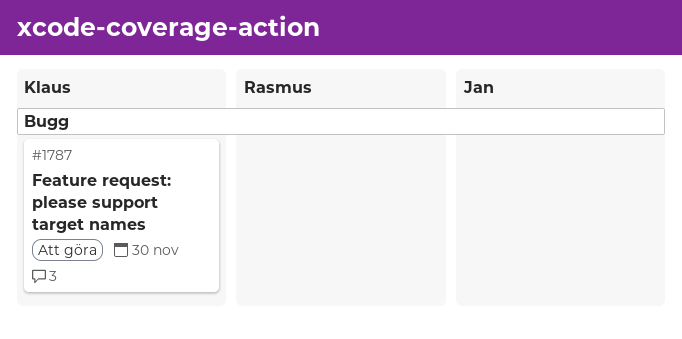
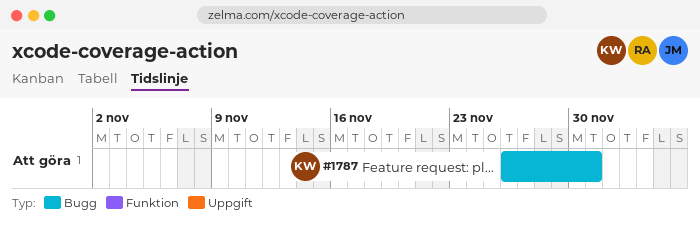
#1787, due: Nov 30 -> Dec 1

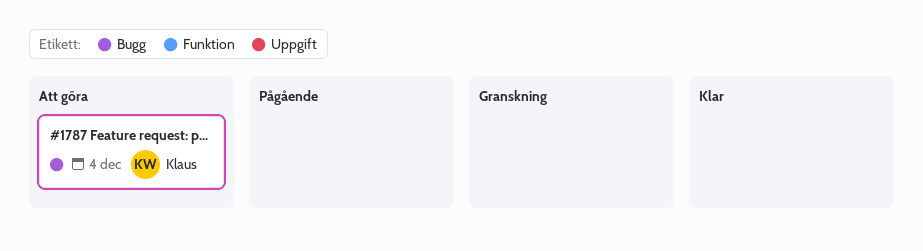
#1787, due: Dec 1 -> Dec 4

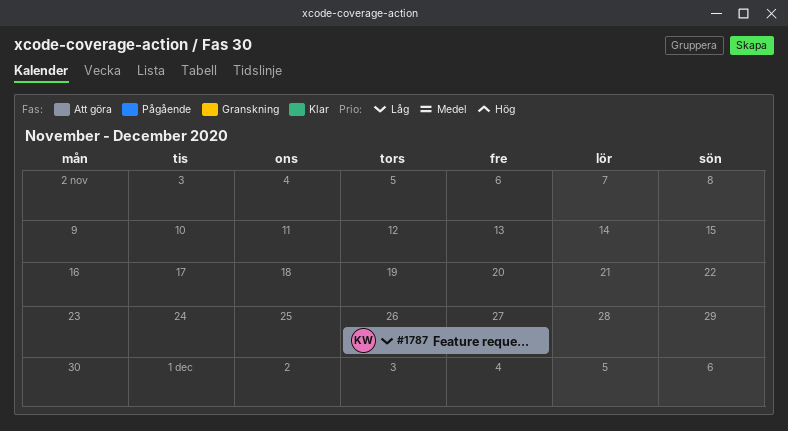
#1787, due: Dec 4 -> Nov 27

